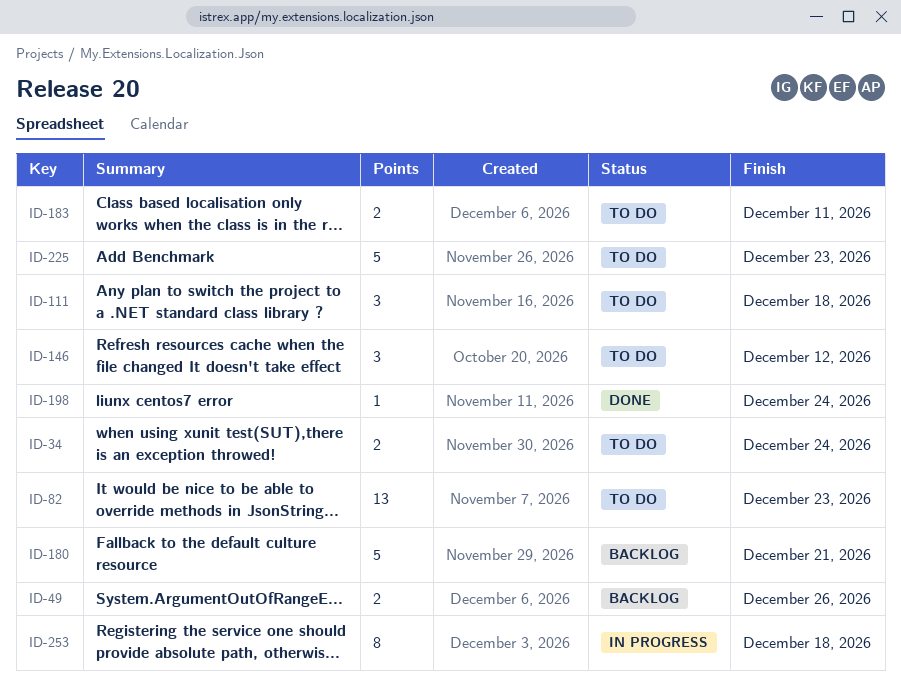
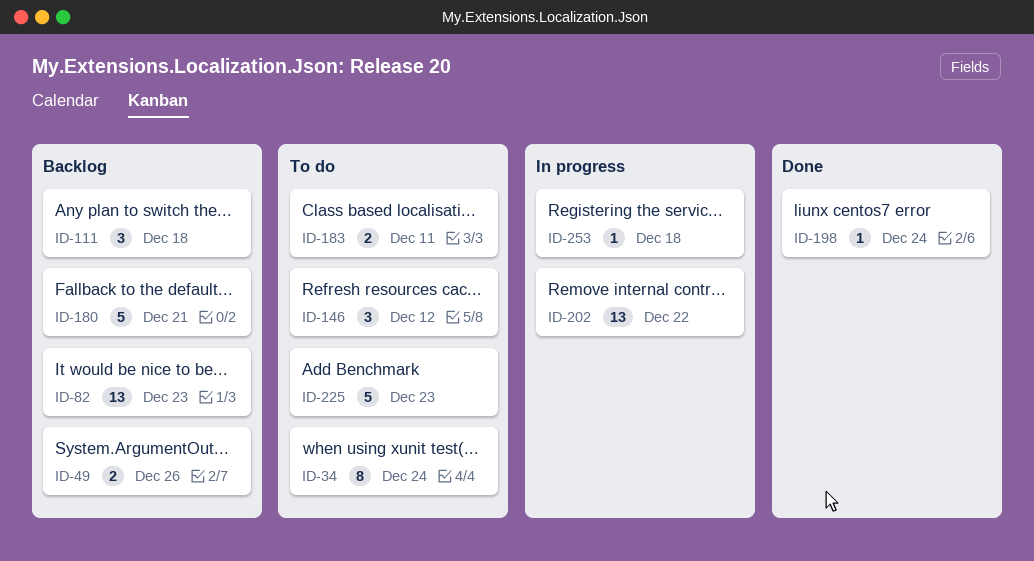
ID-34, estimate: 2 -> 8
ID-82, status: To do -> Backlog
ID-111, status: To do -> Backlog
ID-202: none -> present
ID-253, estimate: 8 -> 1

